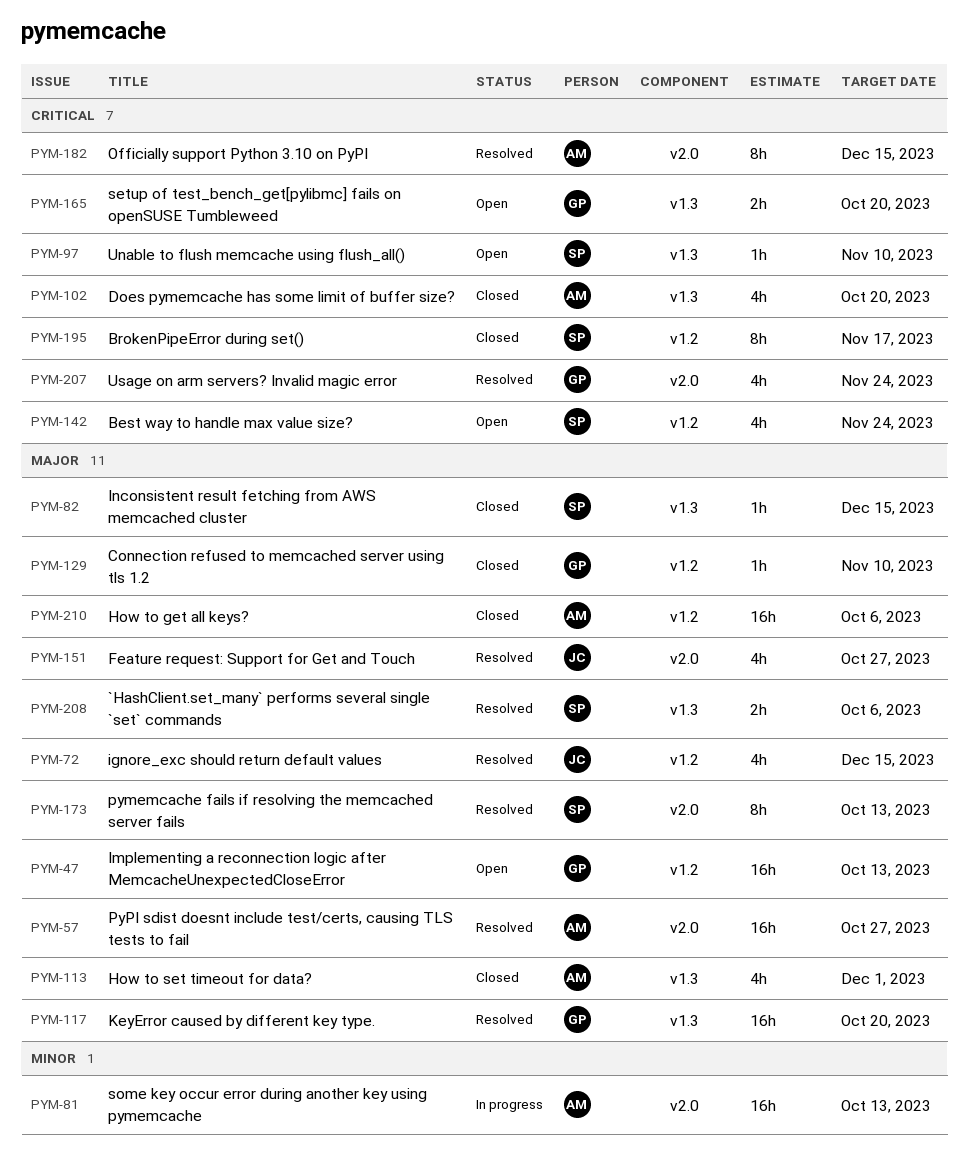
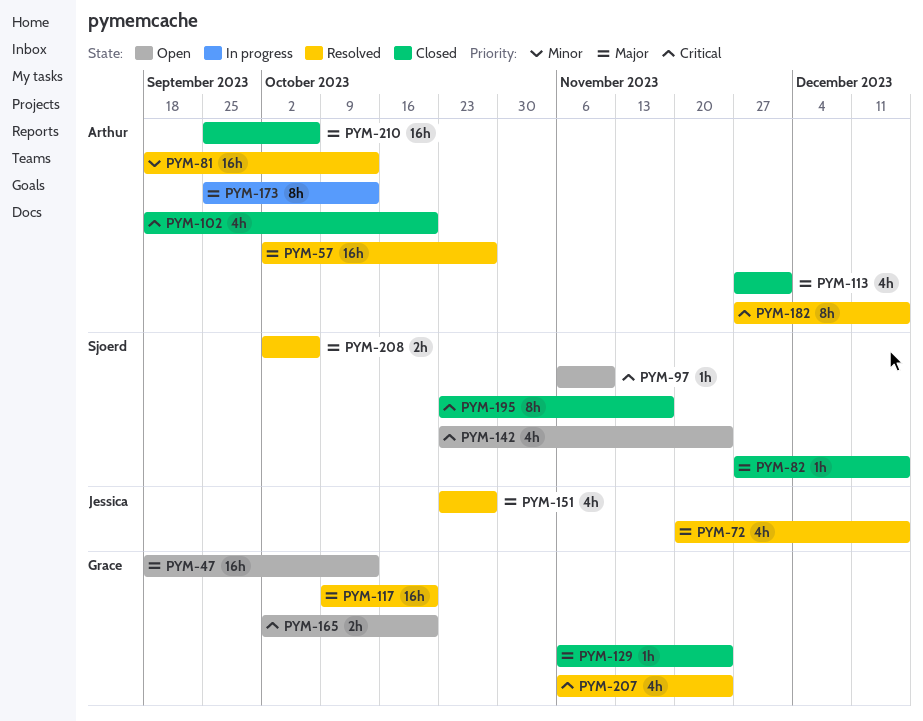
PYM-81, status: In progress -> Resolved
PYM-129, due: Nov 10 -> Nov 24
PYM-173, status: Resolved -> In progress
PYM-173, owner: Sjoerd -> Arthur

